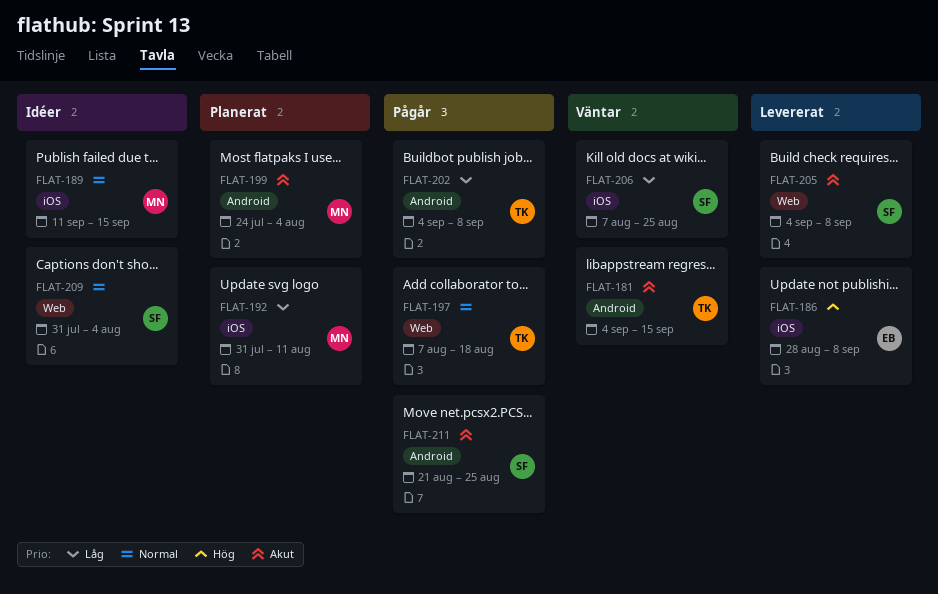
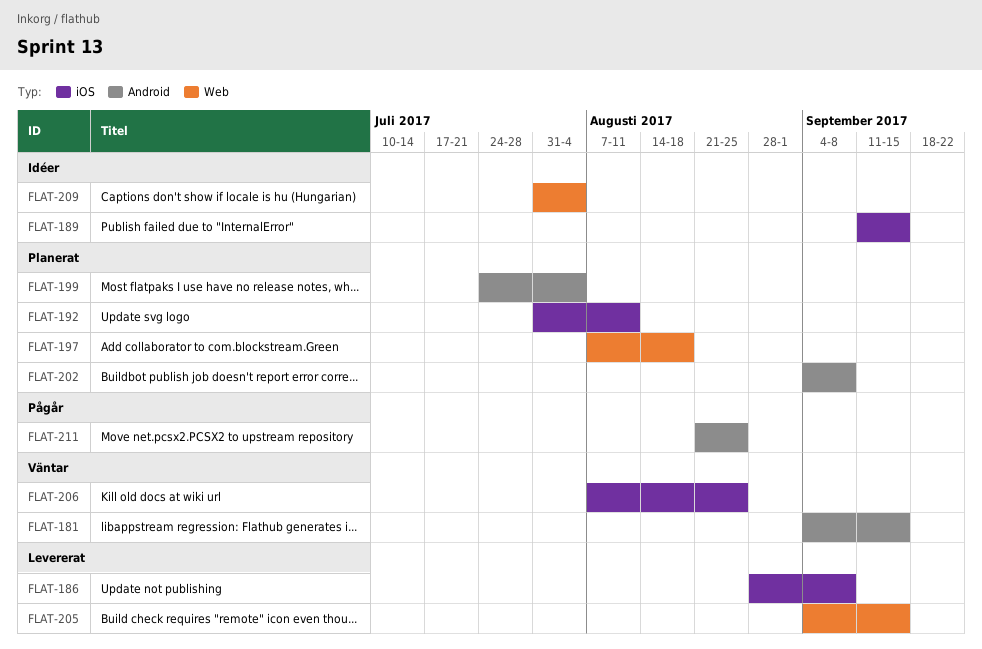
FLAT-197, status: Pågår -> Planerat
FLAT-202, status: Pågår -> Planerat
FLAT-205, due: Sep 8 -> Sep 15

